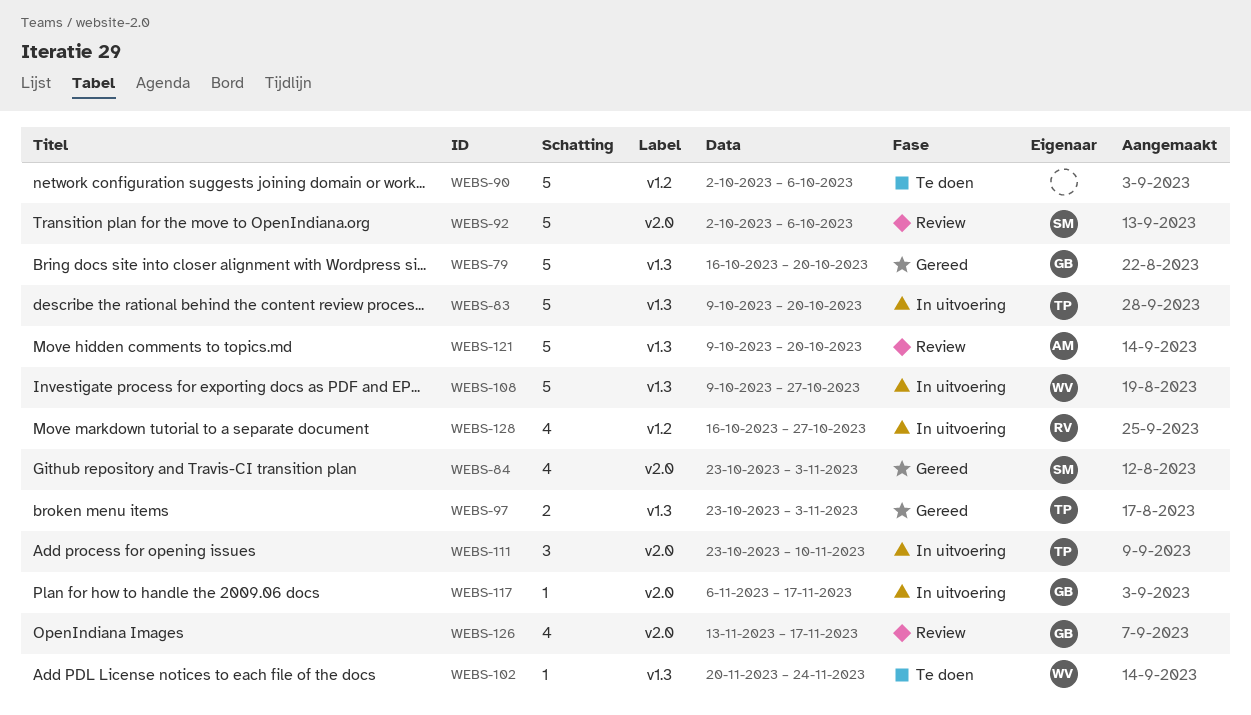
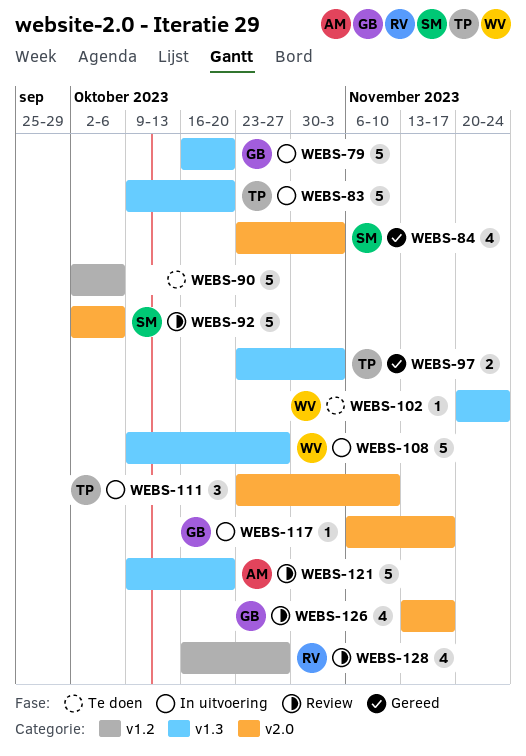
WEBS-79, status: Gereed -> In uitvoering
WEBS-128, status: In uitvoering -> Review

